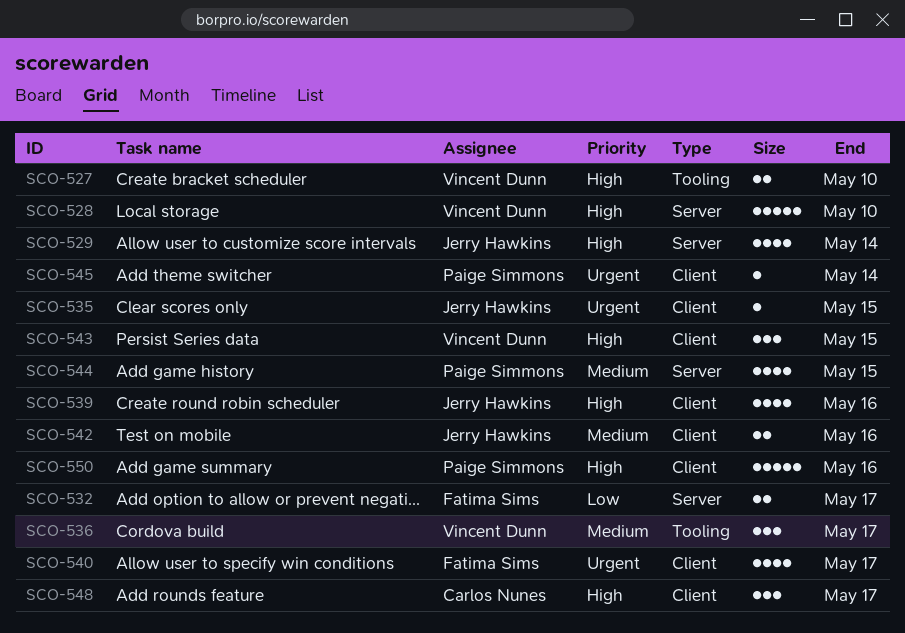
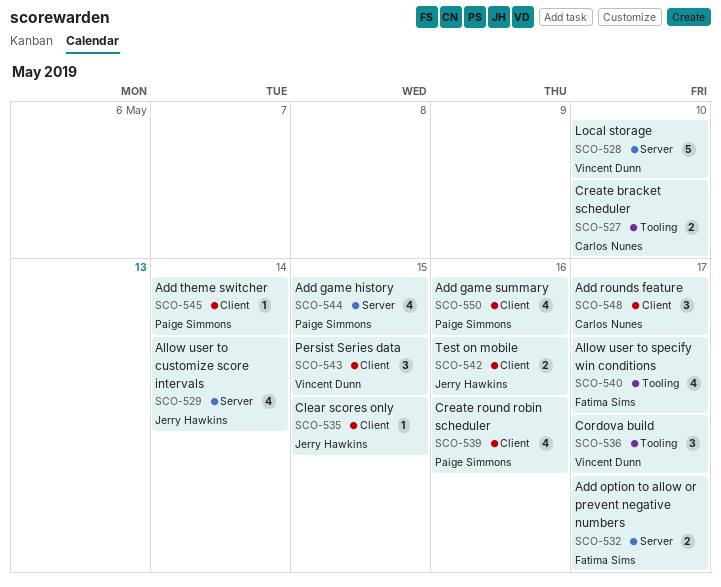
SCO-527, owner: Vincent Dunn -> Carlos Nunes
SCO-539, owner: Jerry Hawkins -> Paige Simmons
SCO-540, label: Client -> Tooling
SCO-550, estimate: 5 -> 4

